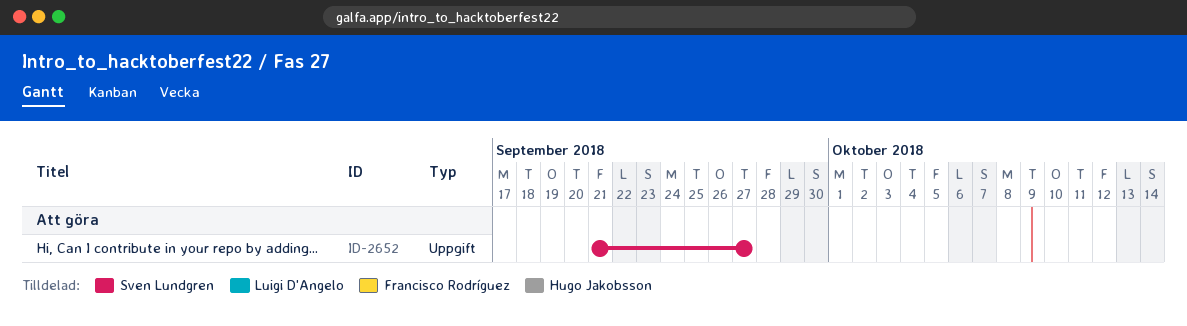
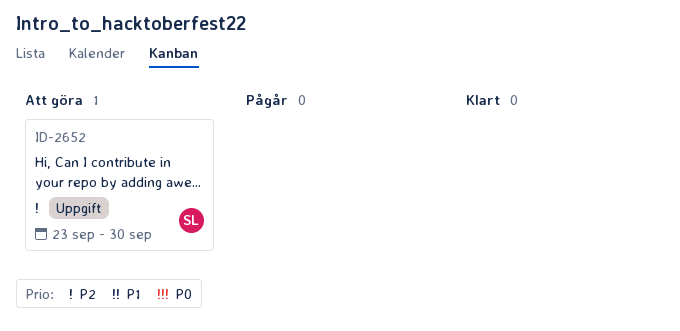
ID-2652, start: Sep 21 -> Sep 23
ID-2652, due: Sep 27 -> Sep 30

